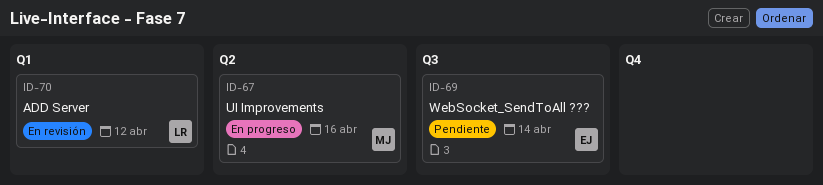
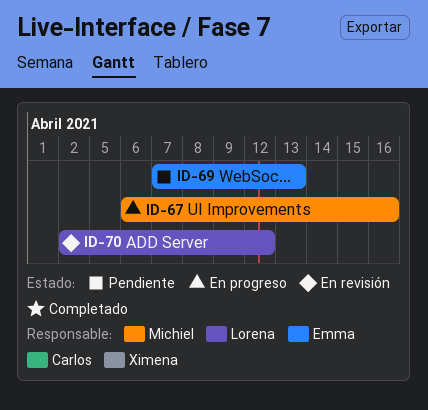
ID-69, due: Apr 14 -> Apr 13

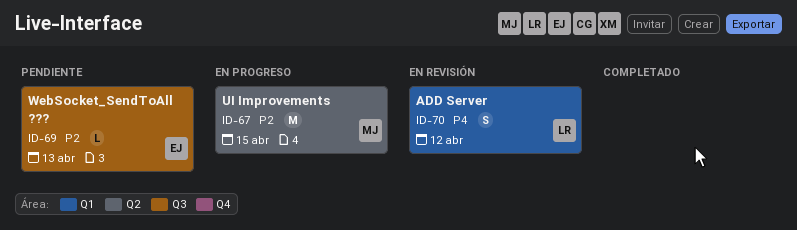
ID-67, due: Apr 16 -> Apr 15

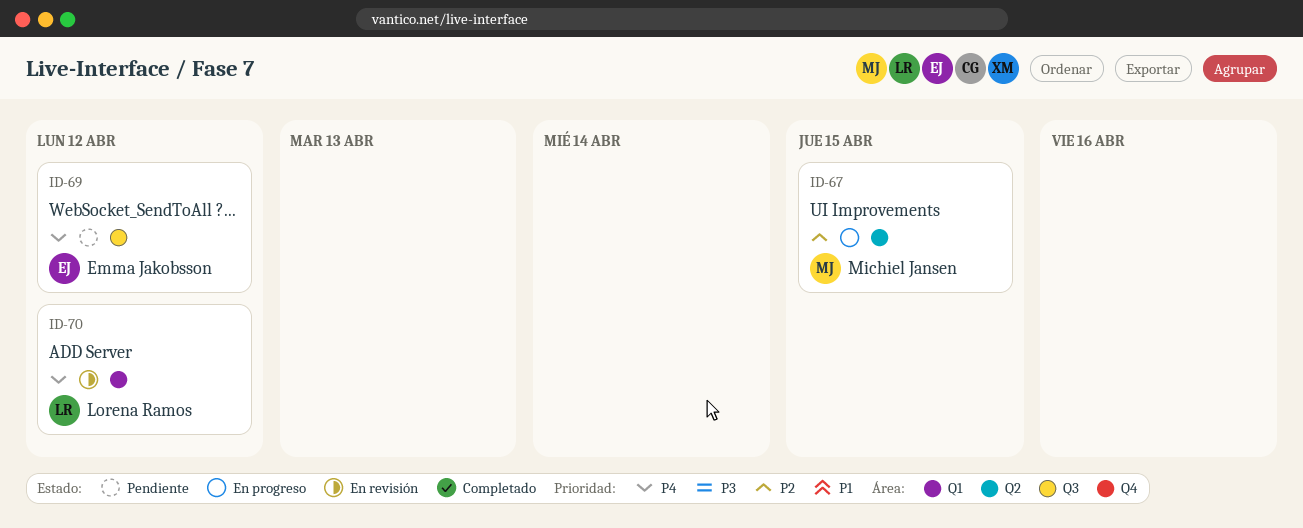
ID-69, priority: P2 -> P4
ID-69, due: Apr 13 -> Apr 12

